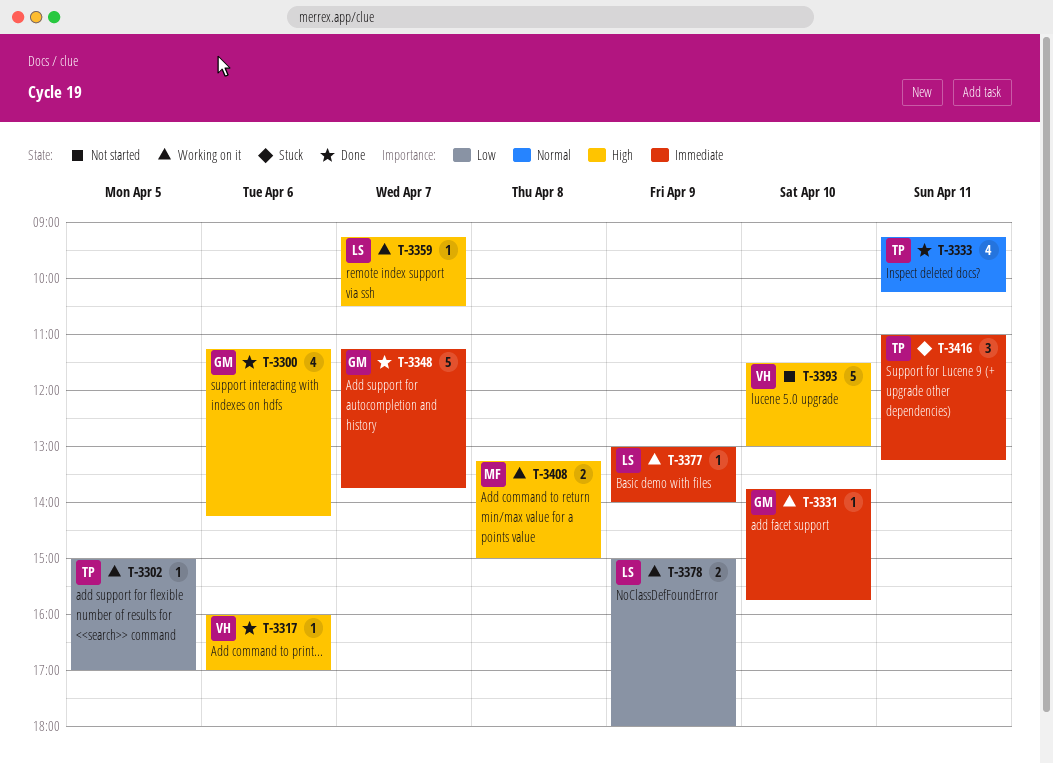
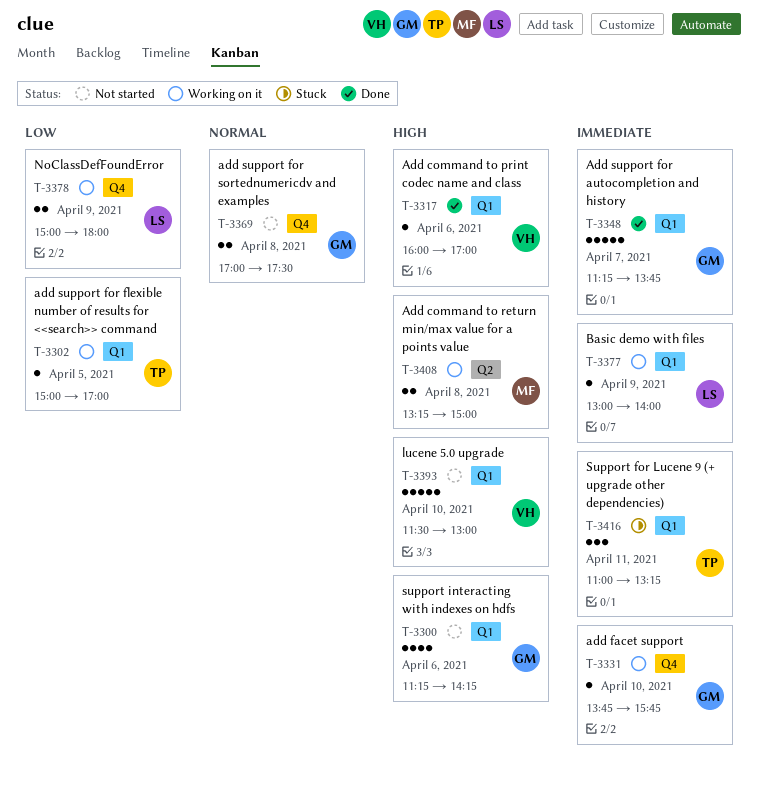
T-3300, status: Done -> Not started
T-3333: present -> none
T-3359: present -> none
T-3369: none -> present

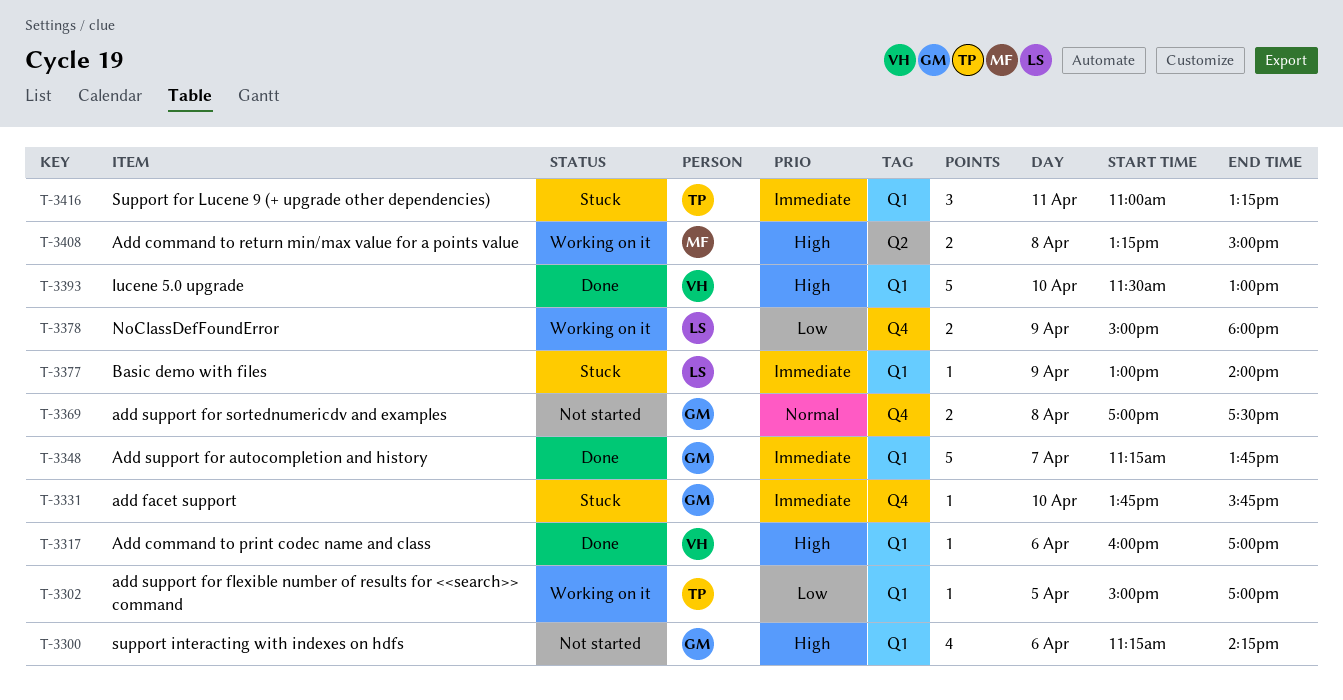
T-3331, status: Working on it -> Stuck
T-3377, status: Working on it -> Stuck
T-3393, status: Not started -> Done

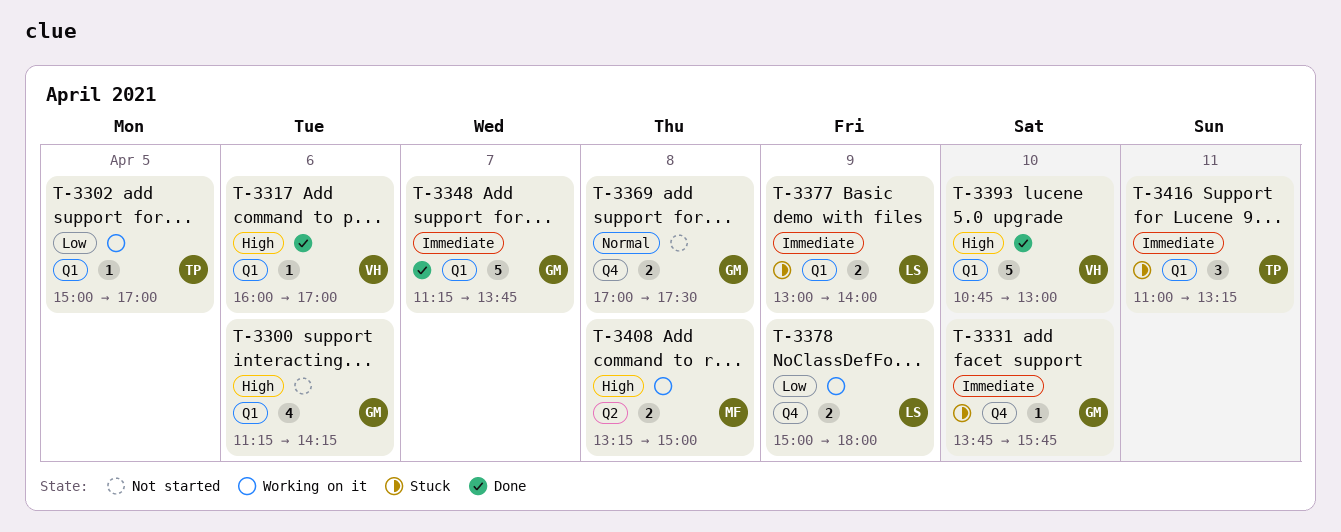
T-3377, estimate: 1 -> 2
T-3393, begins: 11:30 -> 10:45

